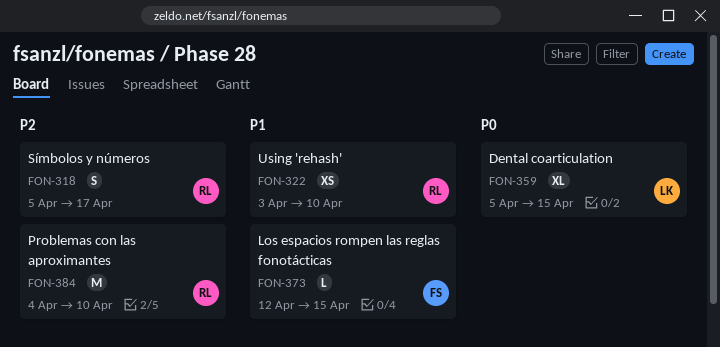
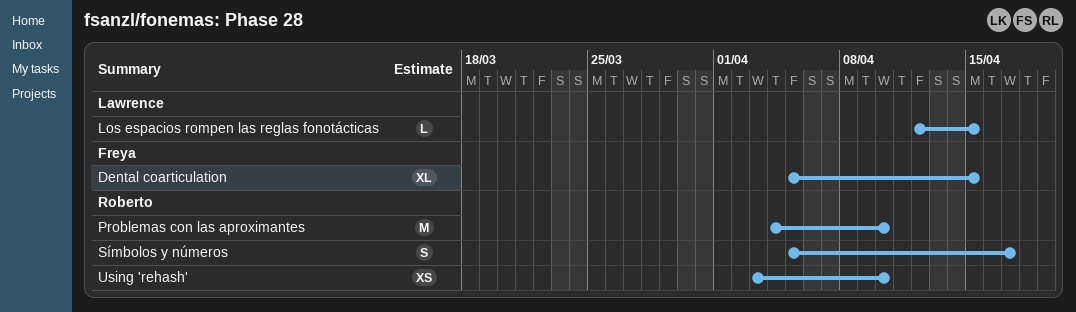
Dental coarticulation, owner: Lawrence -> Freya
Los espacios rompen las reglas fonotácticas, owner: Freya -> Lawrence

